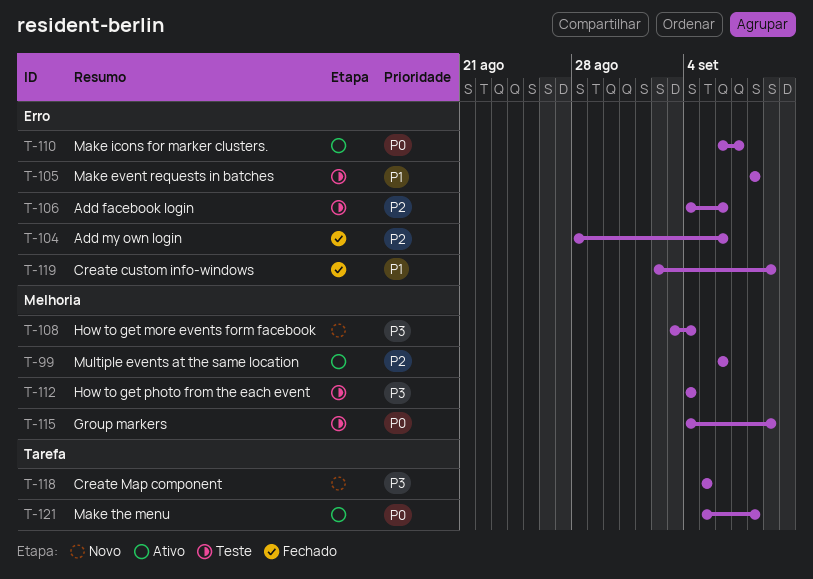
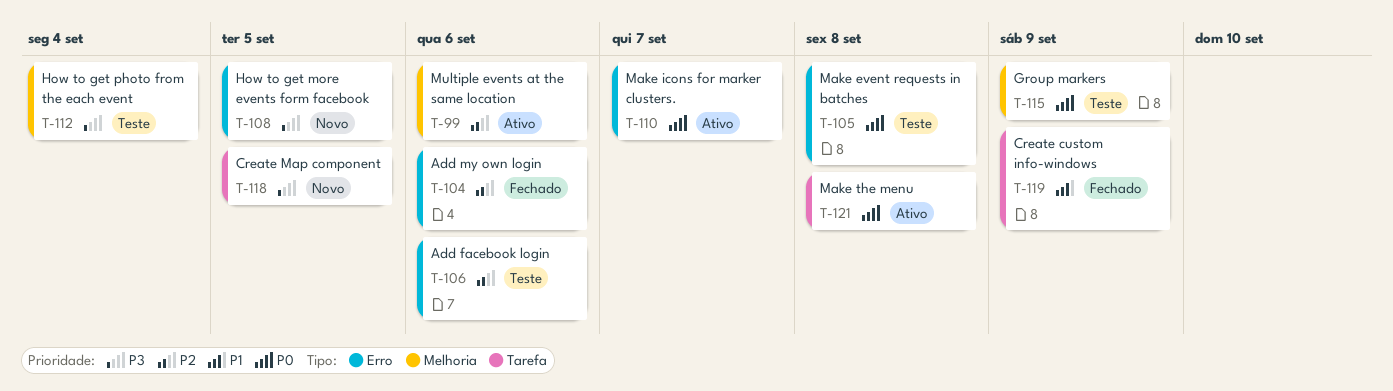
T-105, priority: P1 -> P0
T-108, label: Melhoria -> Erro
T-108, due: Sep 4 -> Sep 5
T-119, label: Erro -> Tarefa

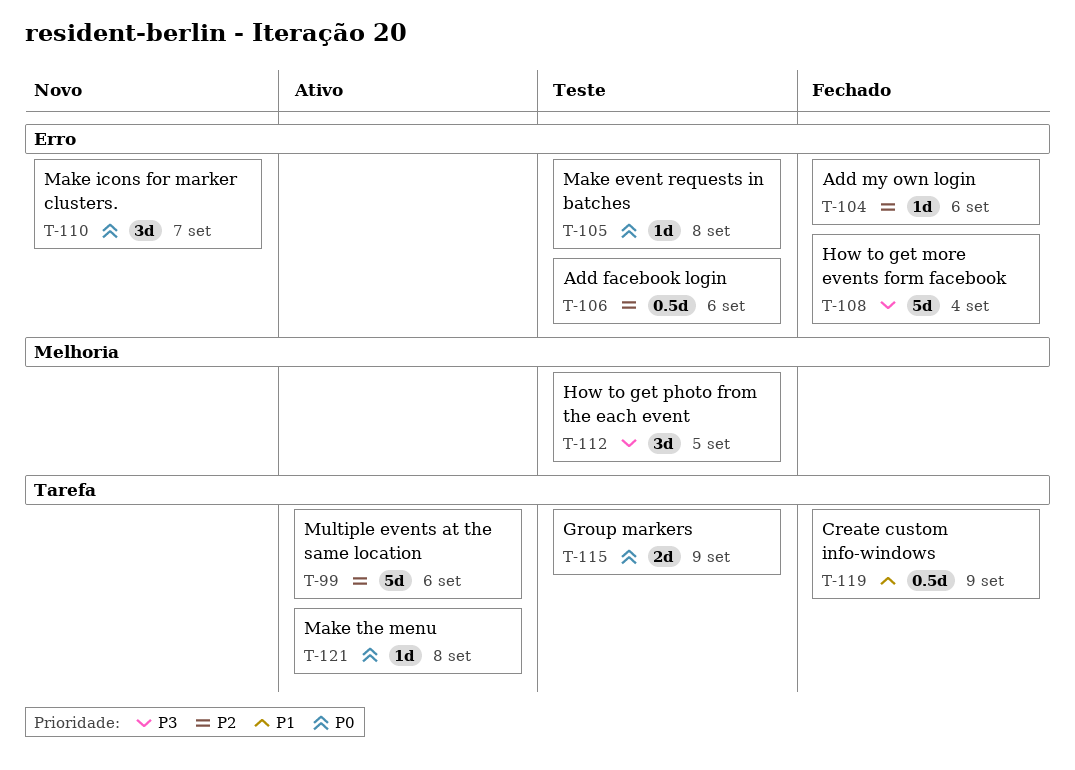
T-99, label: Melhoria -> Tarefa
T-108, status: Novo -> Fechado
T-108, due: Sep 5 -> Sep 4
T-110, status: Ativo -> Novo
T-112, due: Sep 4 -> Sep 5
T-115, label: Melhoria -> Tarefa
T-118: present -> none

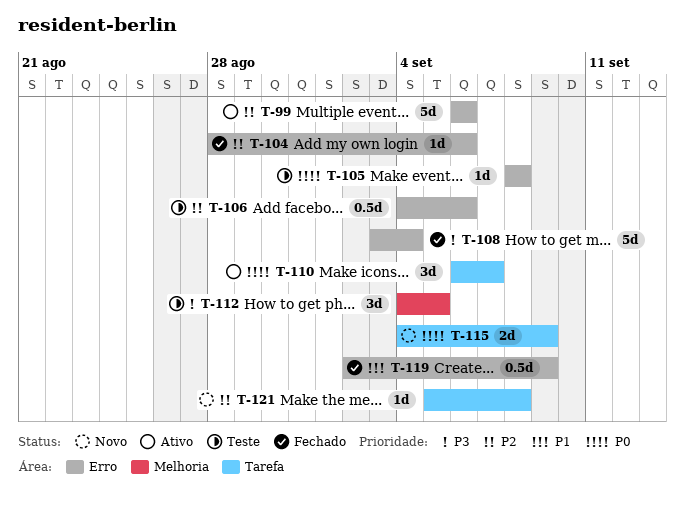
T-99, label: Tarefa -> Erro
T-110, status: Novo -> Ativo
T-110, label: Erro -> Tarefa
T-115, status: Teste -> Novo
T-119, label: Tarefa -> Erro
T-121, status: Ativo -> Novo
T-121, priority: P0 -> P2

